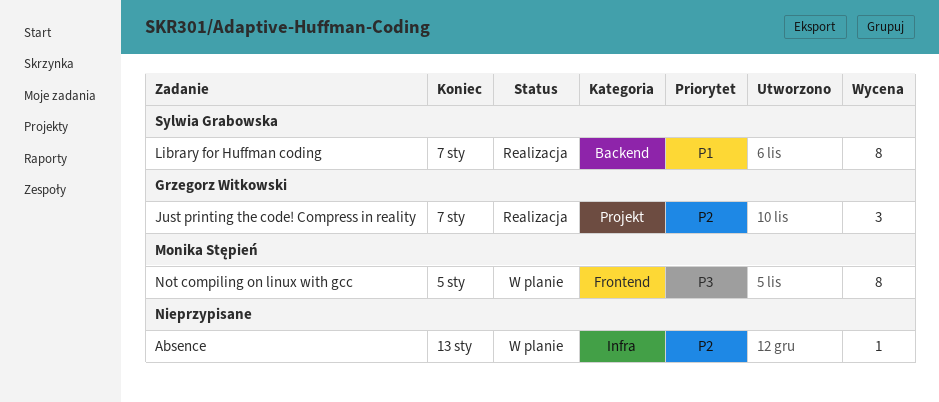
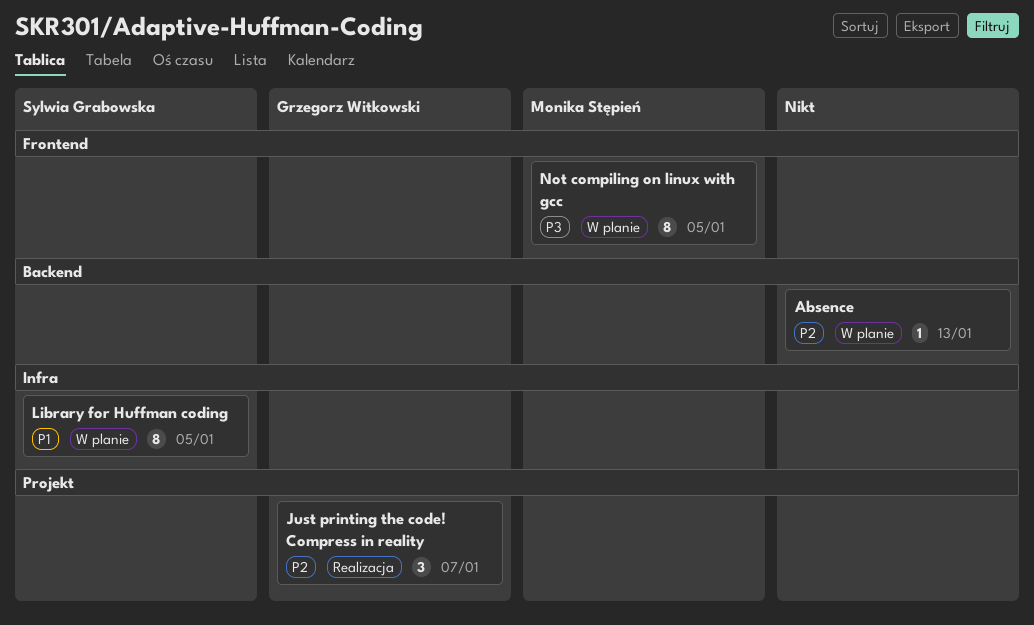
Absence, label: Infra -> Backend
Library for Huffman coding, status: Realizacja -> W planie
Library for Huffman coding, label: Backend -> Infra
Library for Huffman coding, due: Jan 7 -> Jan 5

